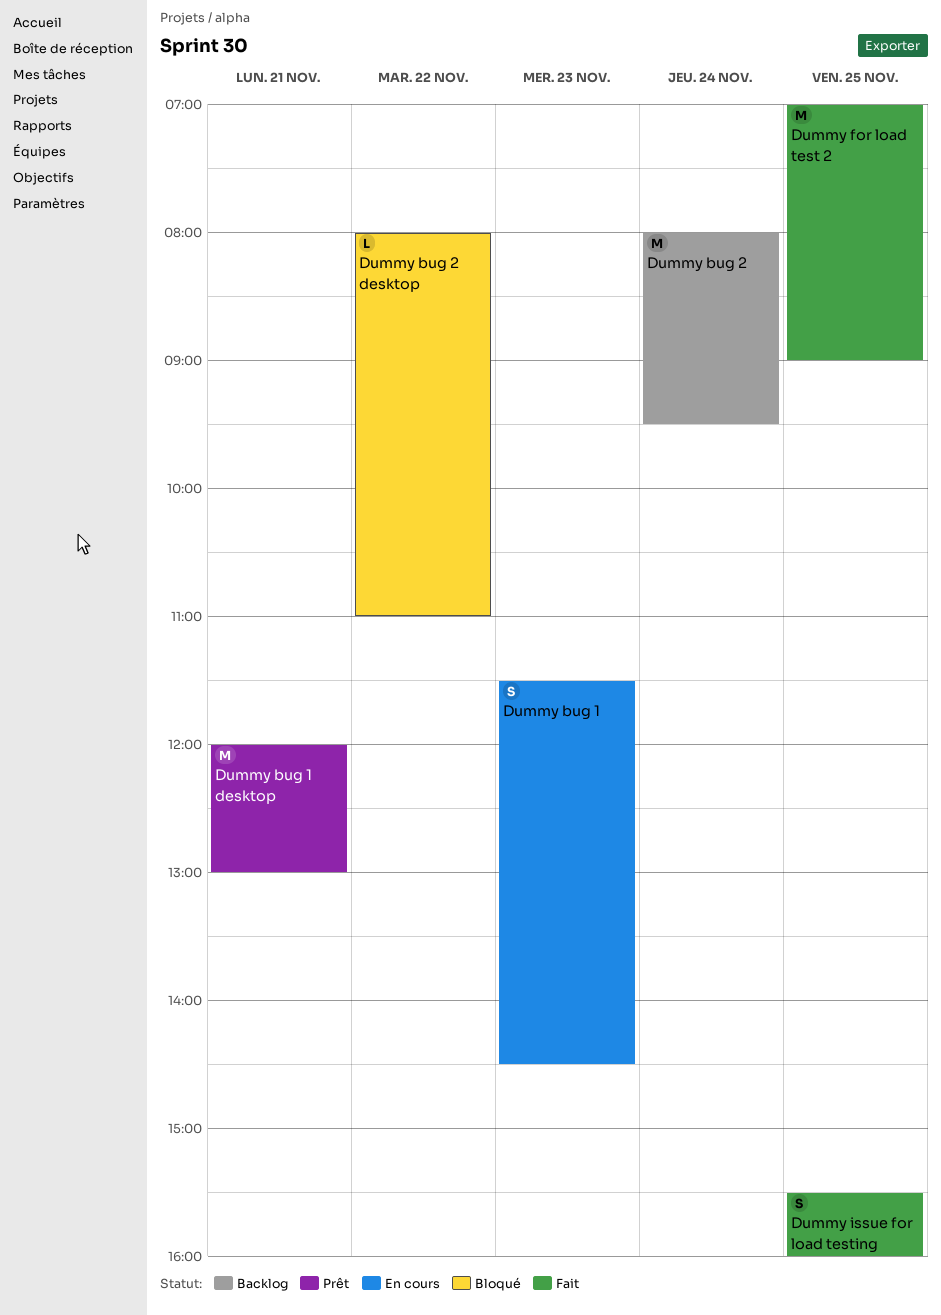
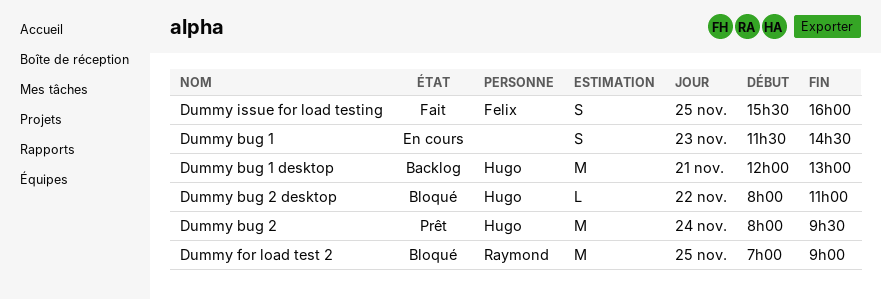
Dummy bug 1 desktop, status: Prêt -> Backlog
Dummy bug 2, status: Backlog -> Prêt
Dummy for load test 2, status: Fait -> Bloqué

